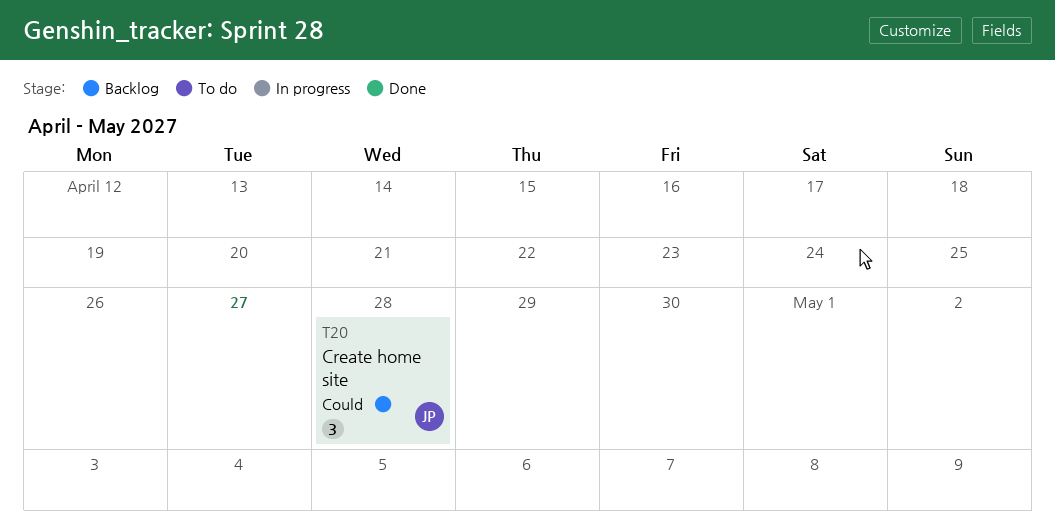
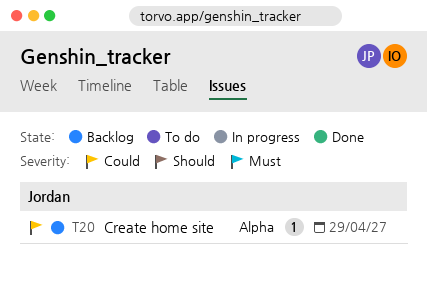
T20, estimate: 3 -> 1
T20, due: Apr 28 -> Apr 29

